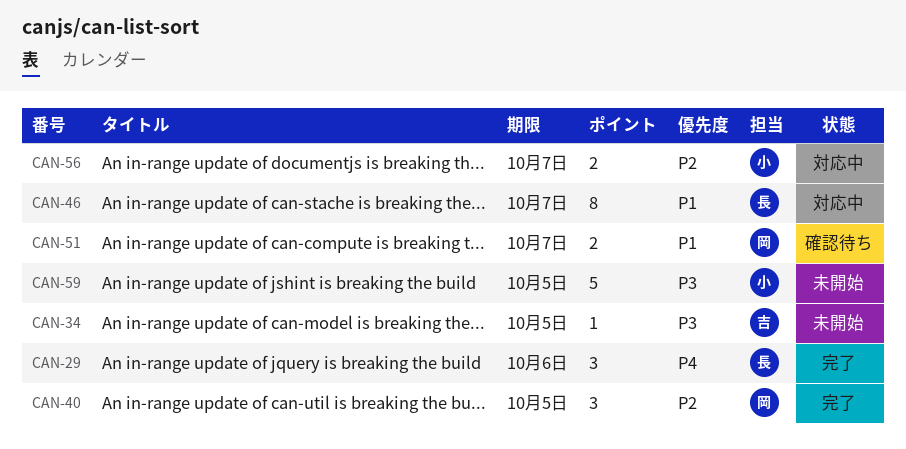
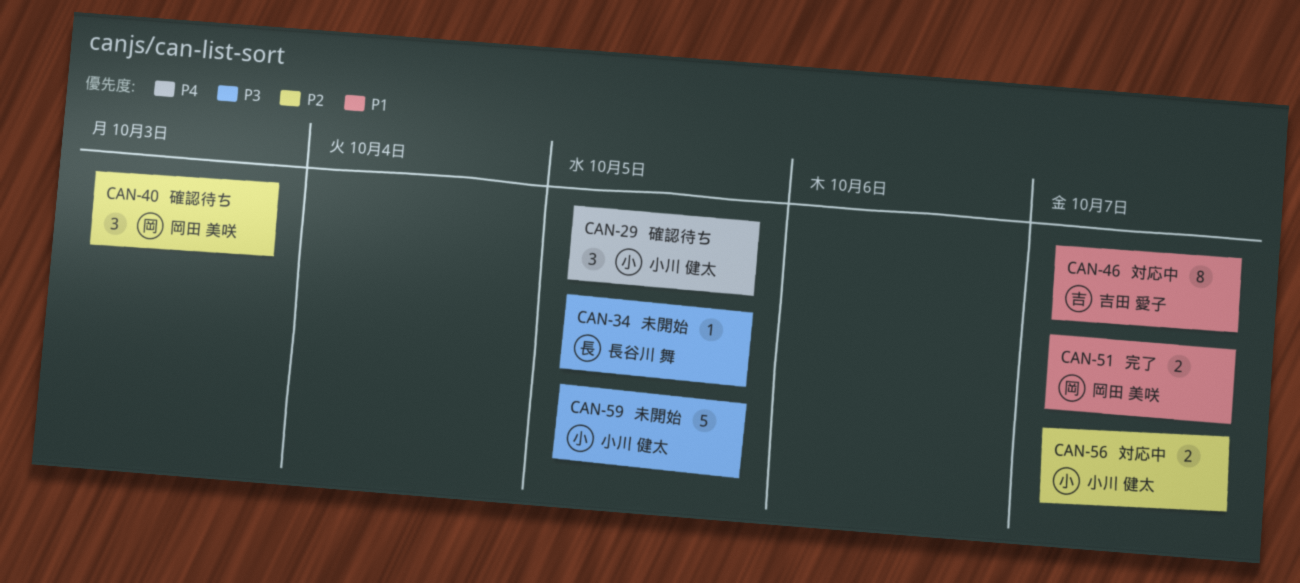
CAN-29, status: 完了 -> 確認待ち
CAN-29, owner: 長谷川 舞 -> 小川 健太
CAN-29, due: Oct 6 -> Oct 5
CAN-34, owner: 吉田 愛子 -> 長谷川 舞
CAN-40, status: 完了 -> 確認待ち
CAN-40, due: Oct 5 -> Oct 3
CAN-46, owner: 長谷川 舞 -> 吉田 愛子
CAN-51, status: 確認待ち -> 完了

